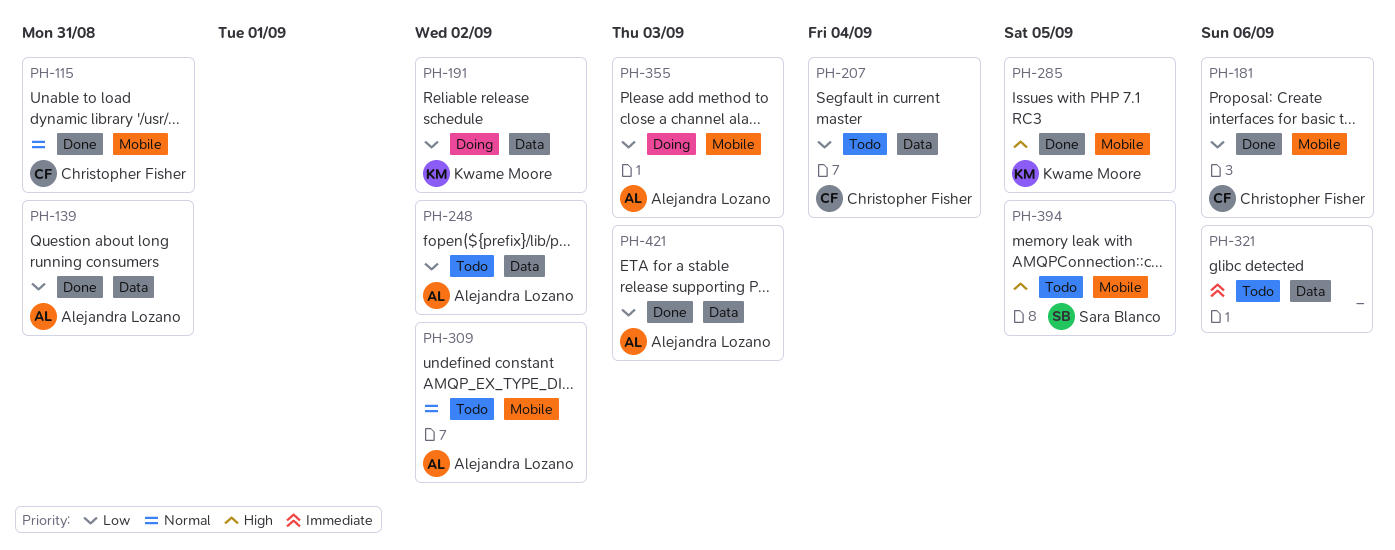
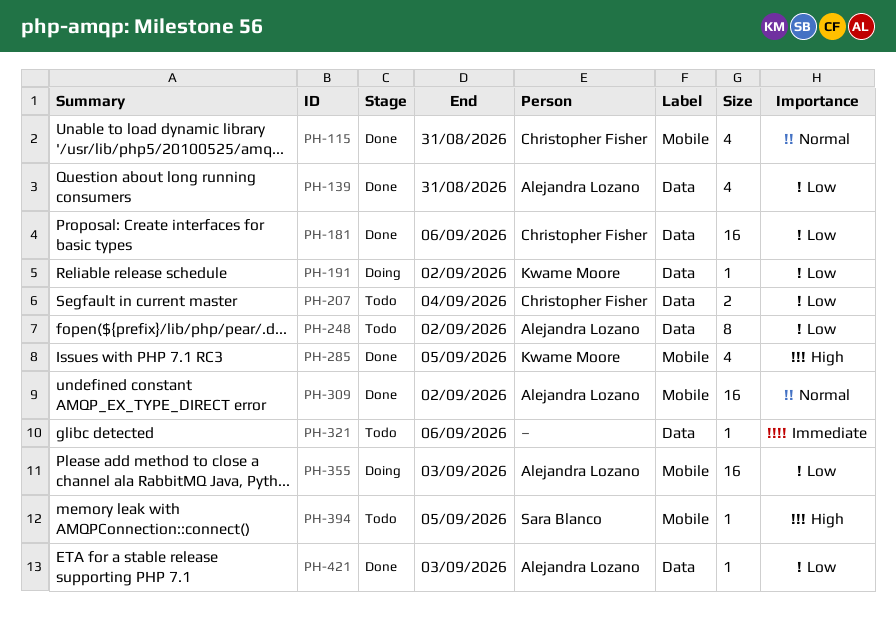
PH-181, label: Mobile -> Data
PH-309, status: Todo -> Done

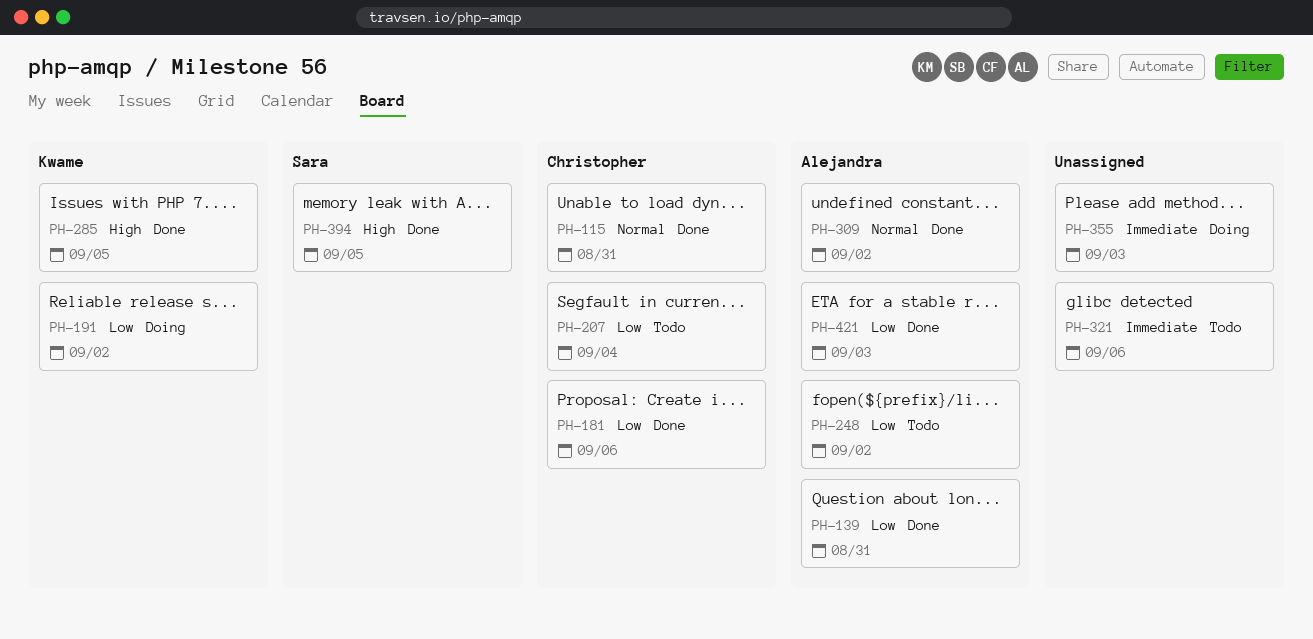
PH-355, owner: Alejandra Lozano -> none
PH-355, priority: Low -> Immediate
PH-394, status: Todo -> Done

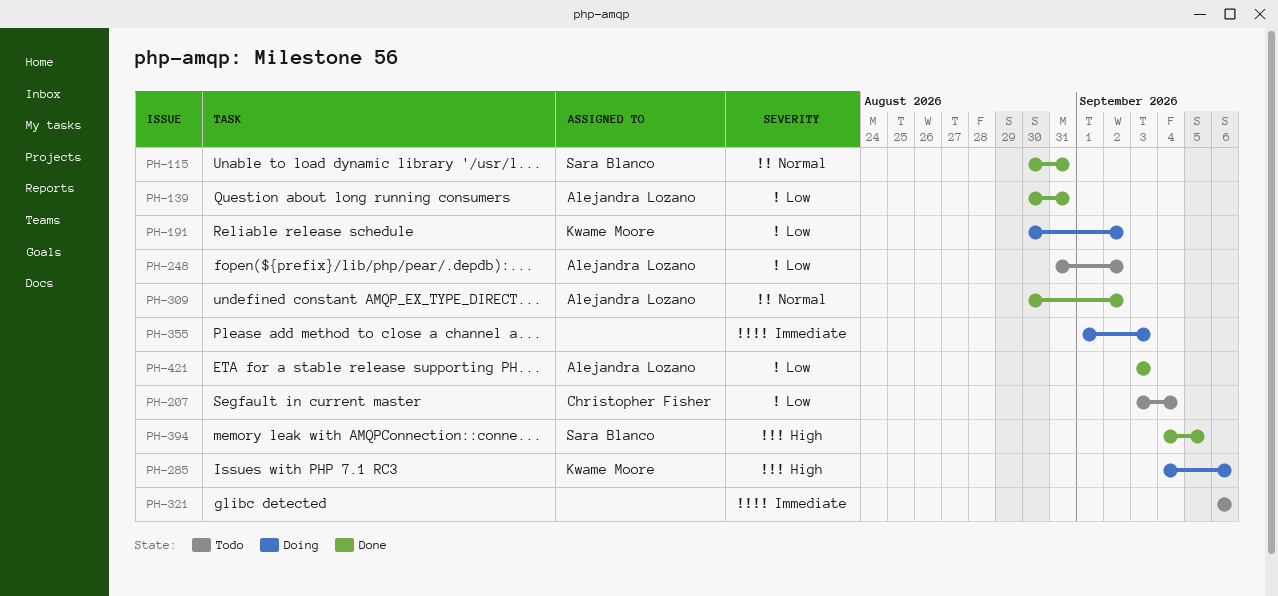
PH-115, owner: Christopher Fisher -> Sara Blanco
PH-181: present -> none
PH-285, status: Done -> Doing
PH-285, due: Sep 5 -> Sep 6

